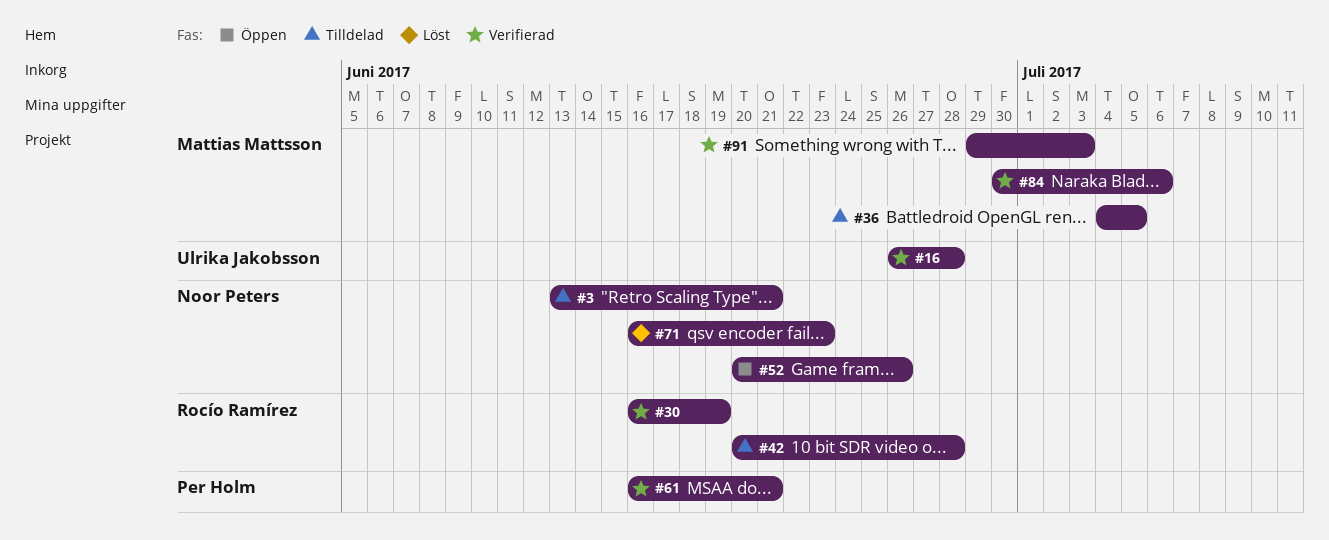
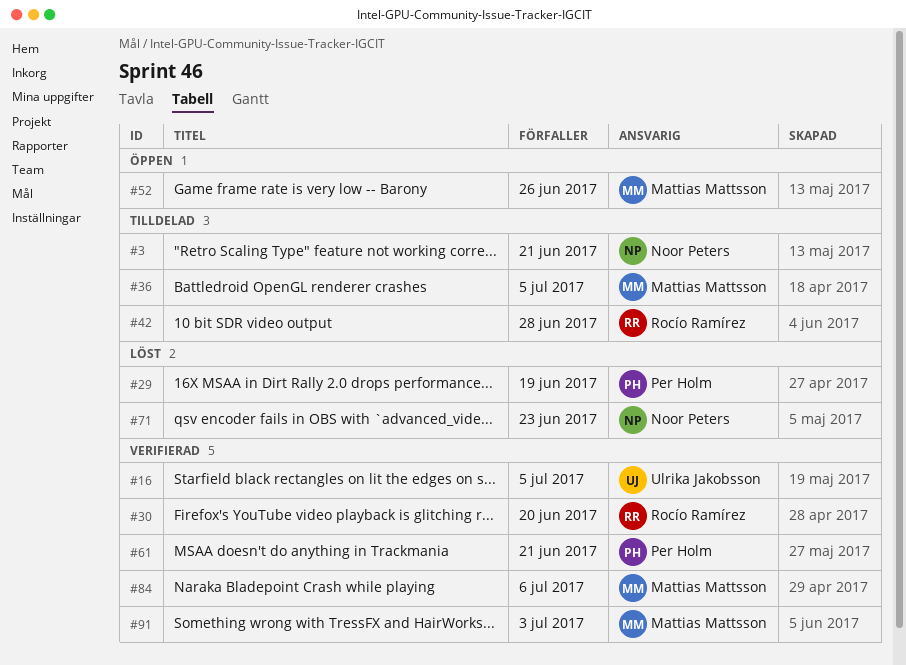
#16, due: Jun 28 -> Jul 5
#29: none -> present
#30, due: Jun 19 -> Jun 20
#52, owner: Noor Peters -> Mattias Mattsson

